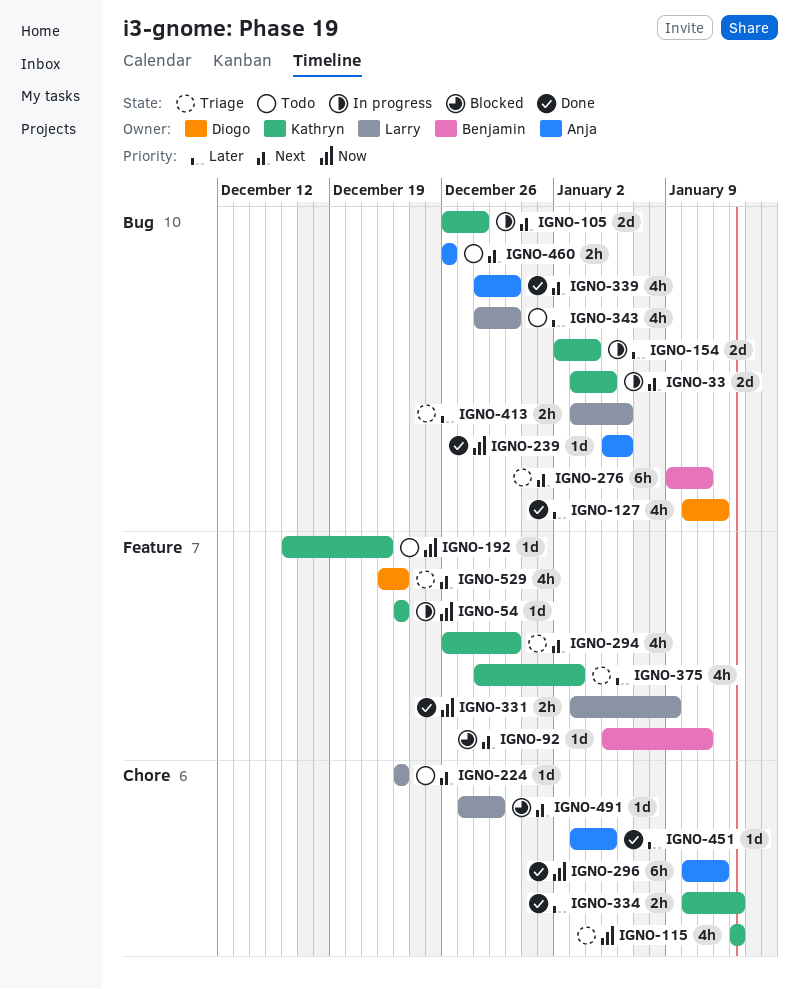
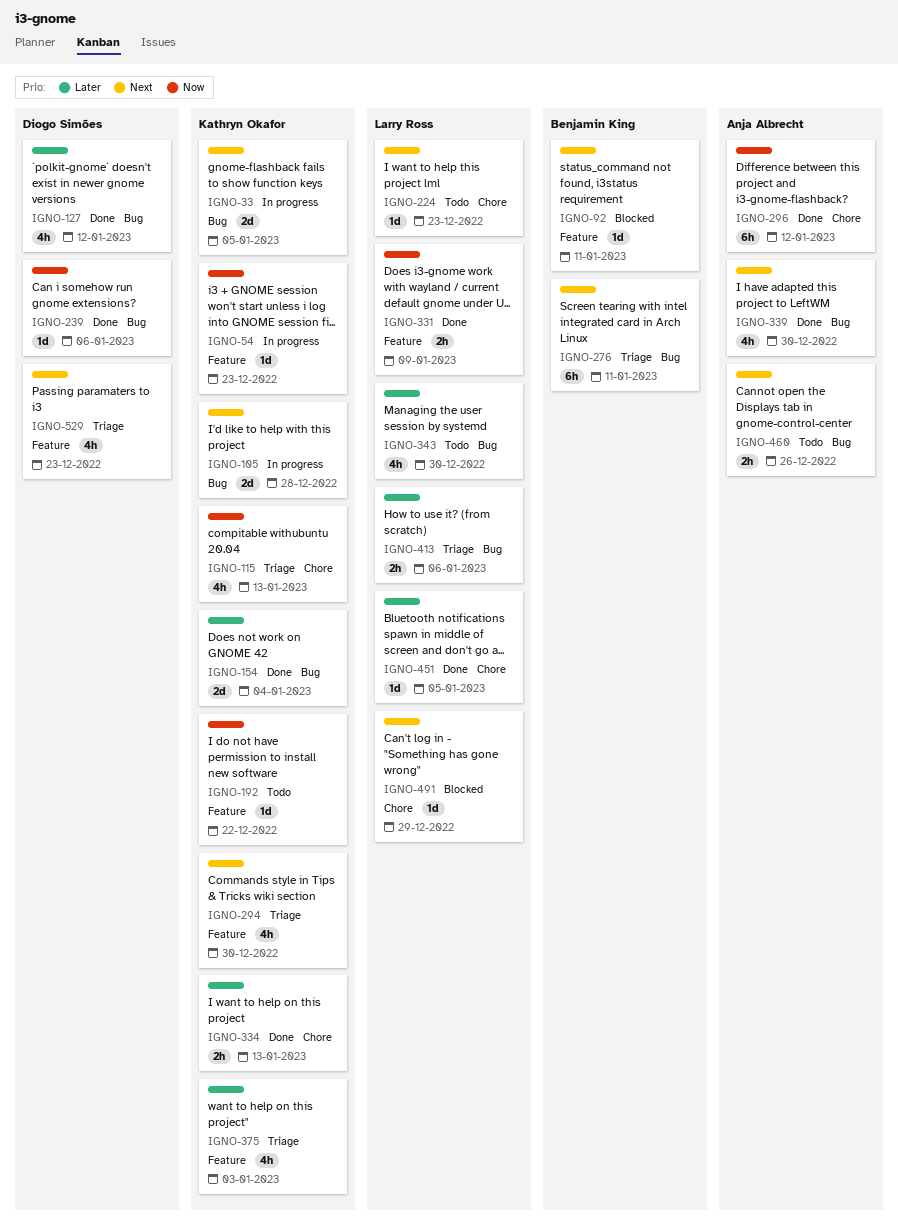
IGNO-154, status: In progress -> Done
IGNO-239, owner: Anja Albrecht -> Diogo Simões
IGNO-451, owner: Anja Albrecht -> Larry Ross

